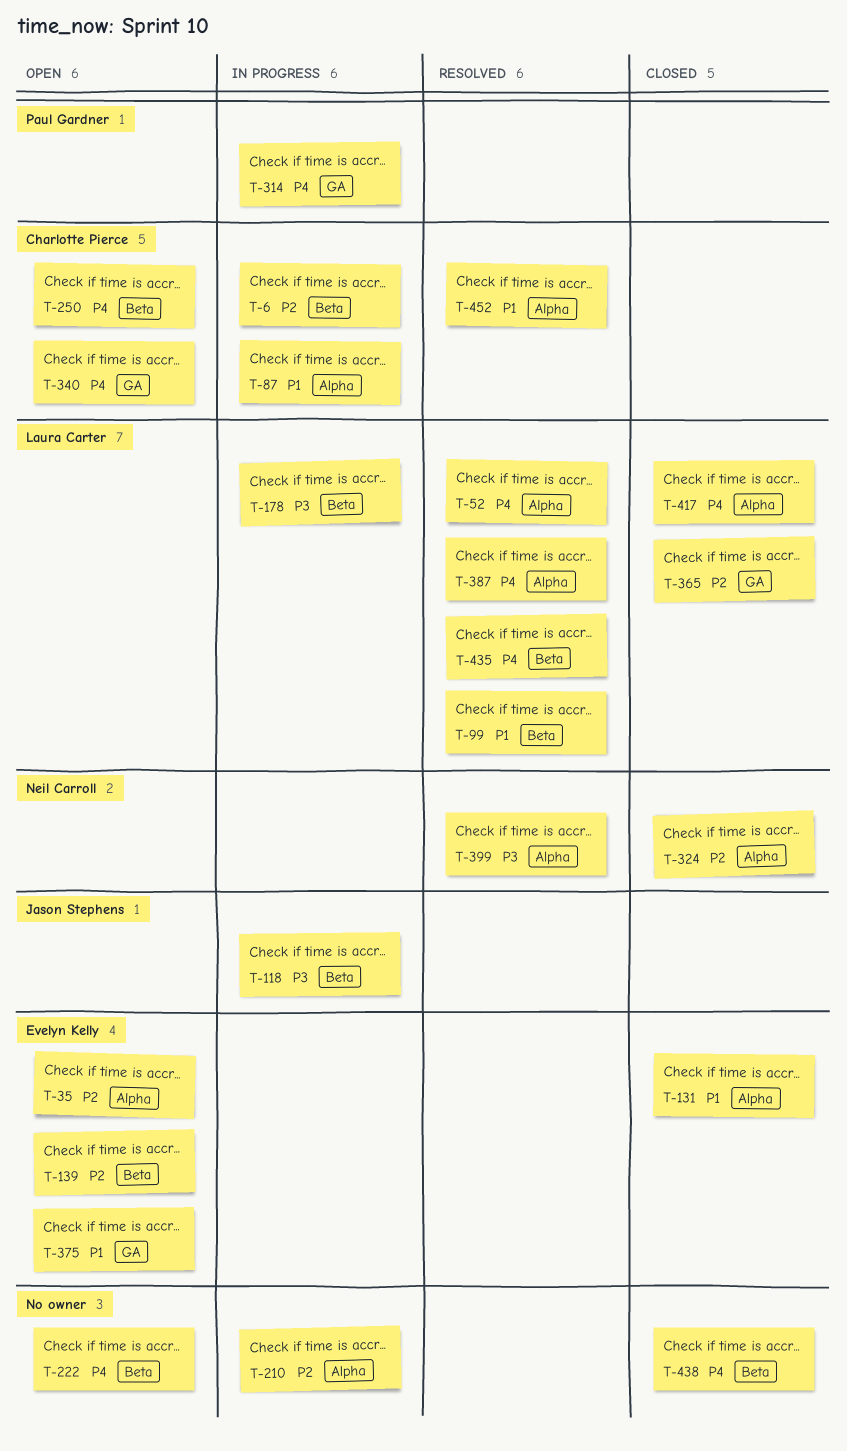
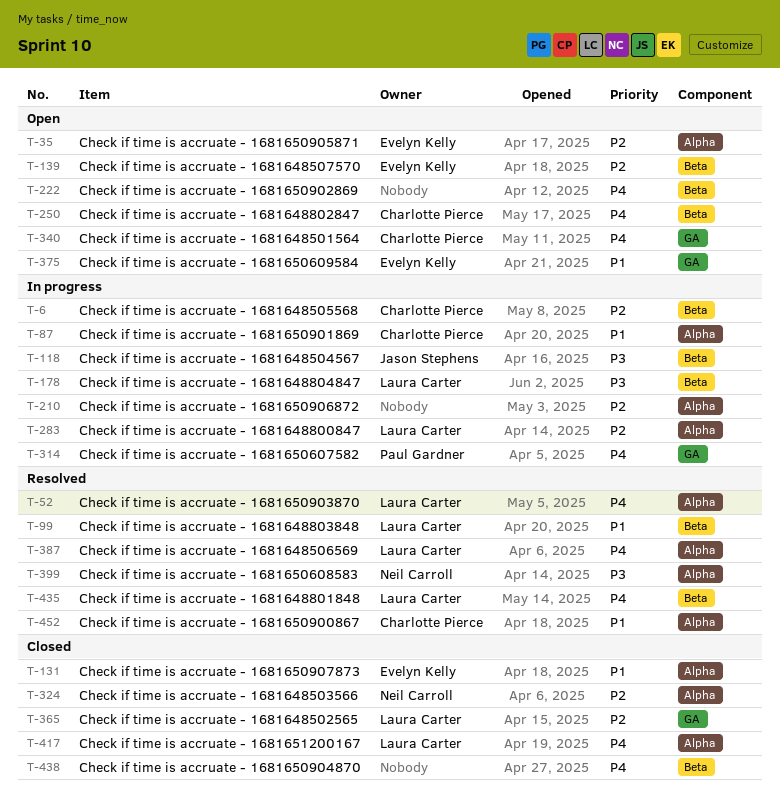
T-283: none -> present

